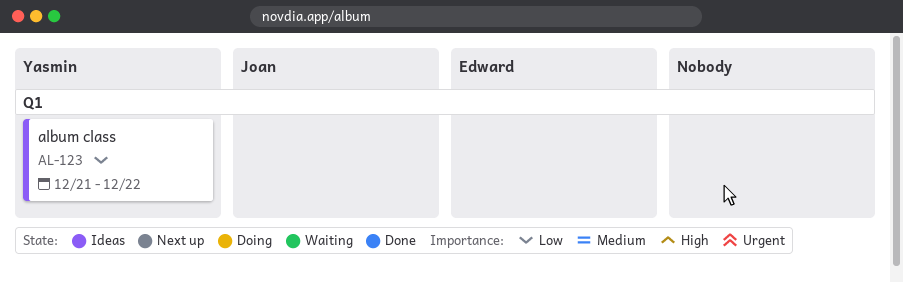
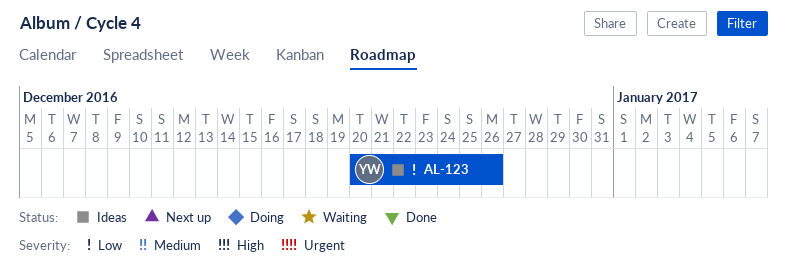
AL-123, start: Dec 21 -> Dec 20
AL-123, due: Dec 22 -> Dec 26

